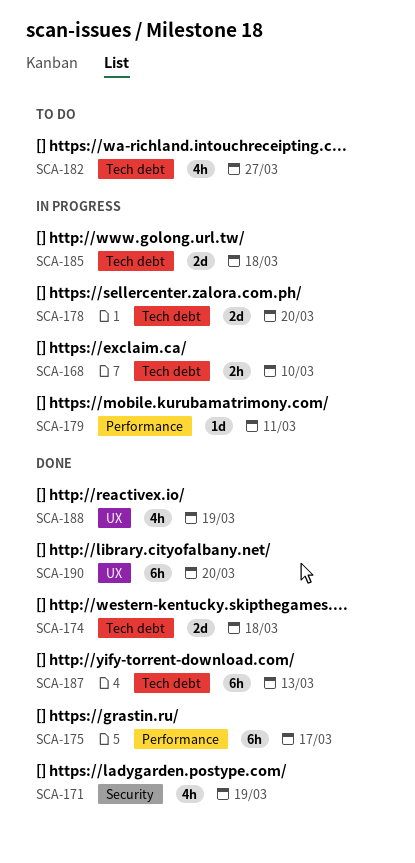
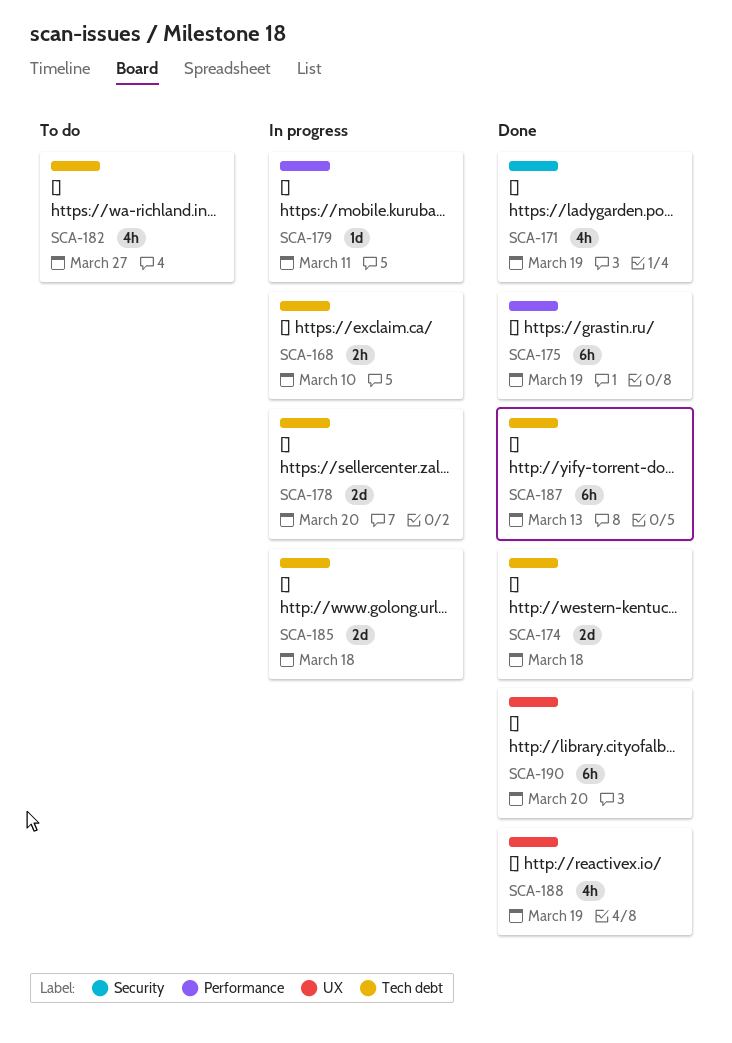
SCA-175, due: Mar 17 -> Mar 19

